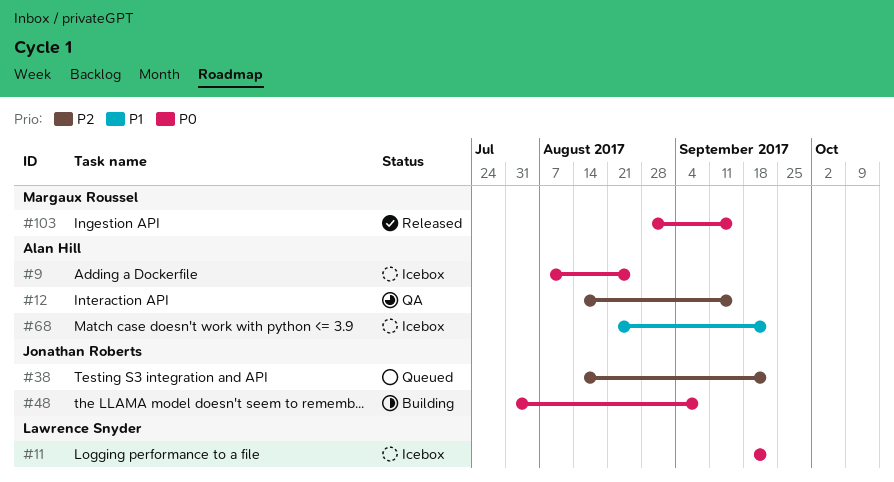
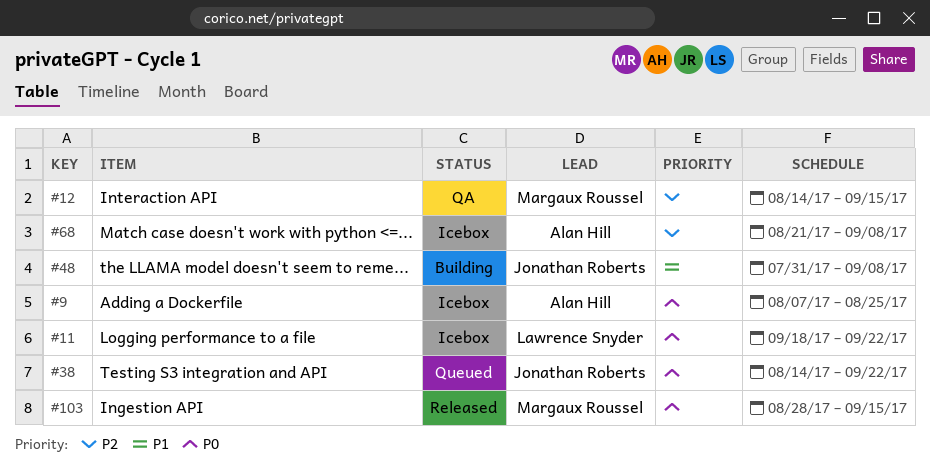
#12, owner: Alan Hill -> Margaux Roussel
#38, priority: P2 -> P0
#48, priority: P0 -> P1
#68, priority: P1 -> P2
#68, due: Sep 22 -> Sep 8

